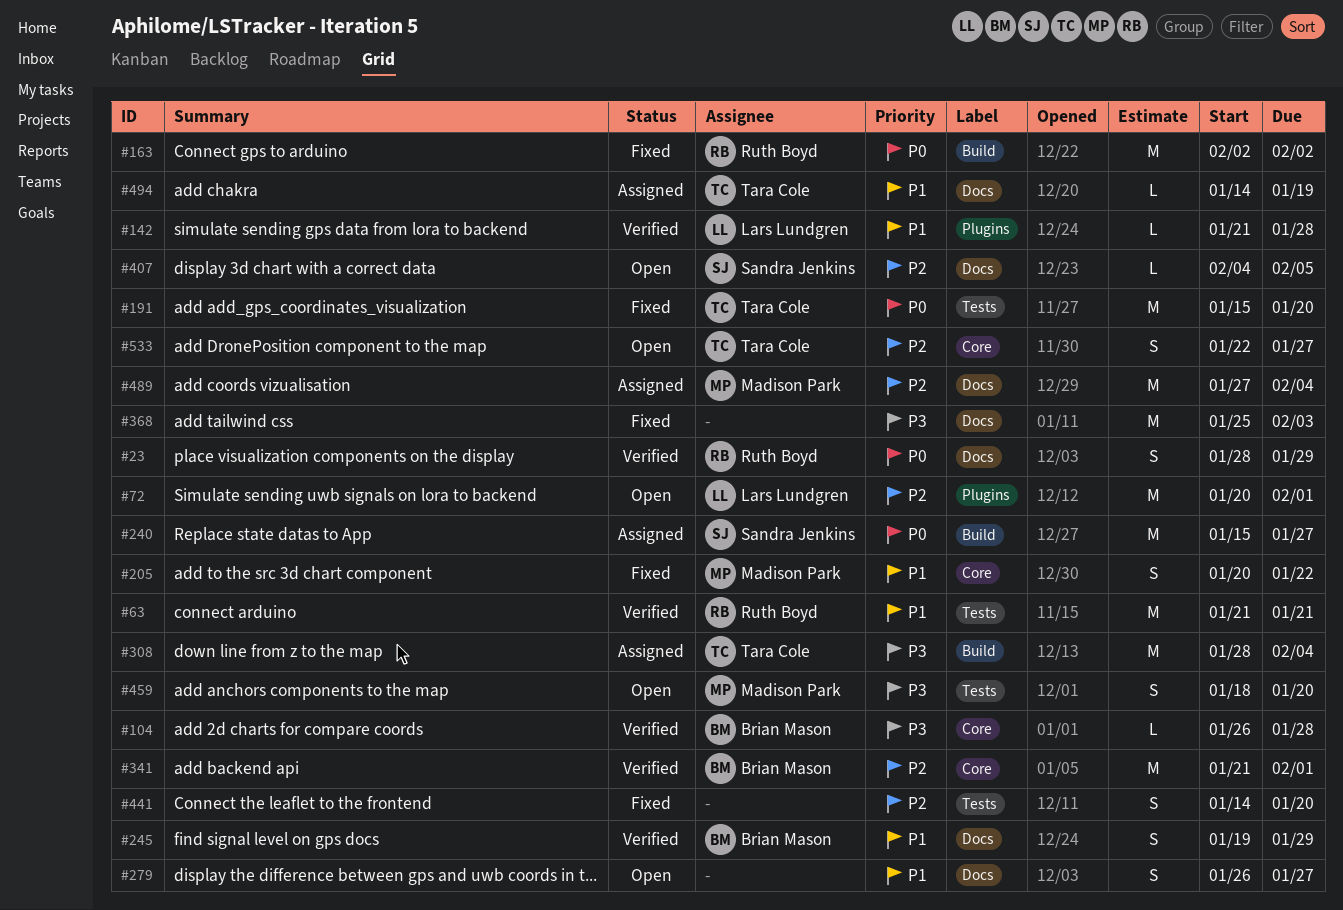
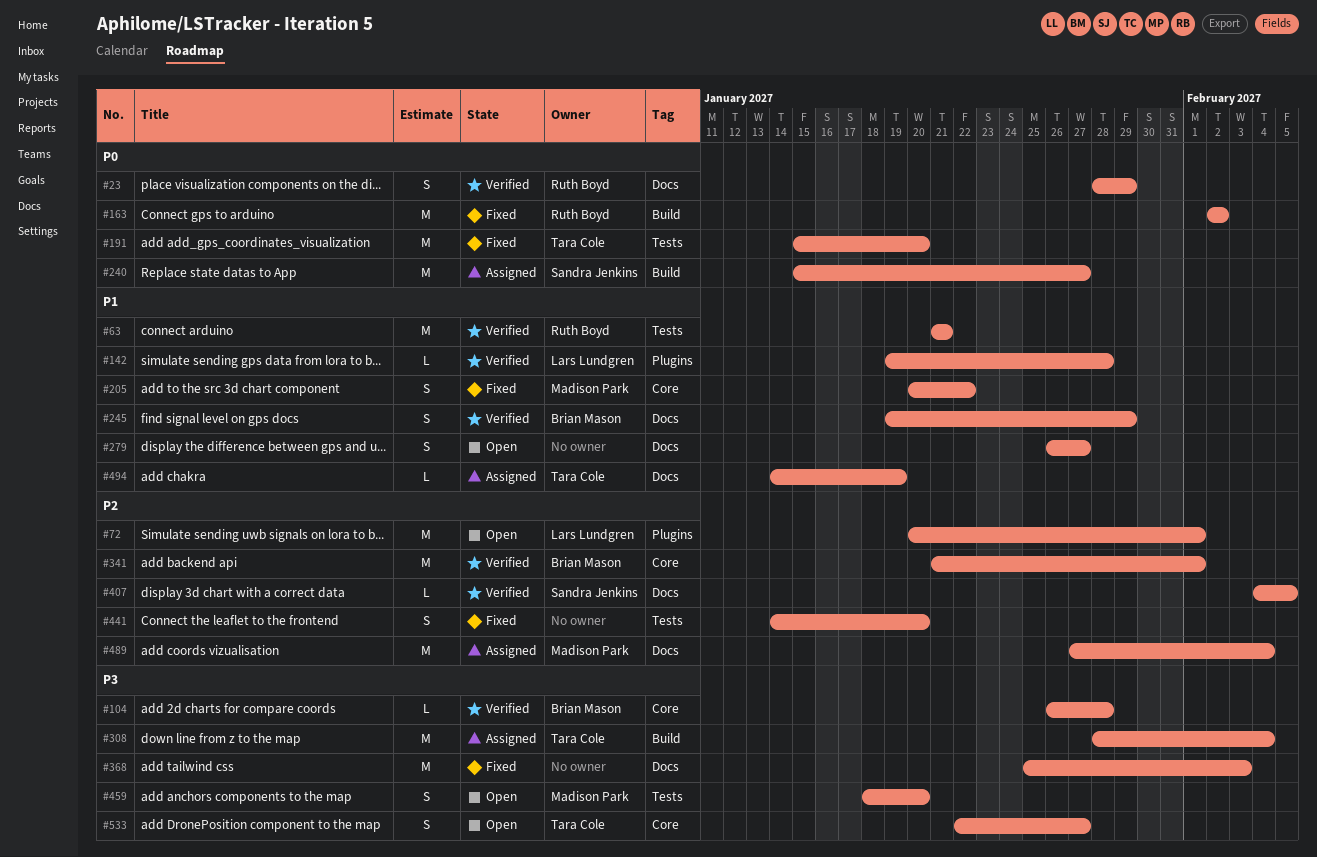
#142, start: Jan 21 -> Jan 19
#407, status: Open -> Verified
#533, priority: P2 -> P3

